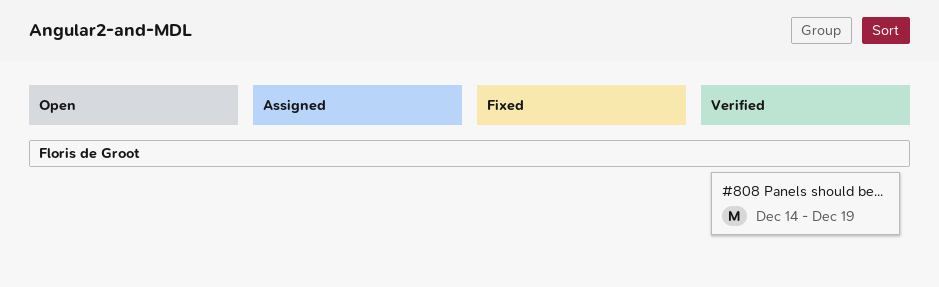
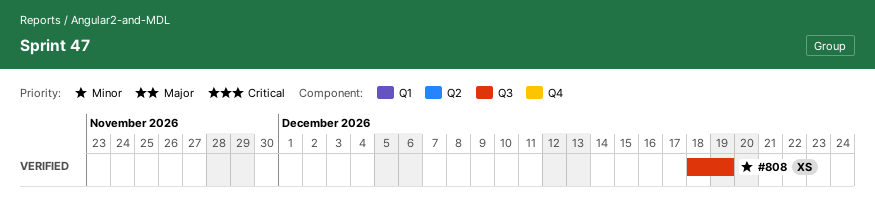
#808, estimate: M -> XS
#808, start: Dec 14 -> Dec 18

